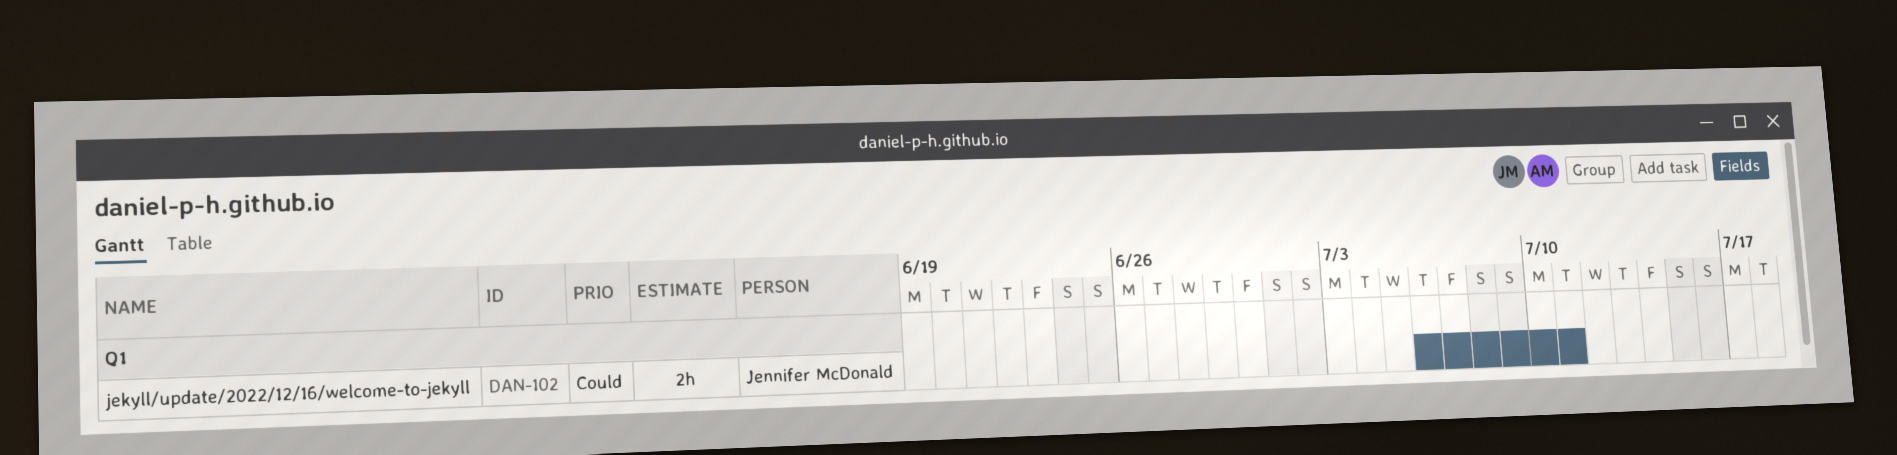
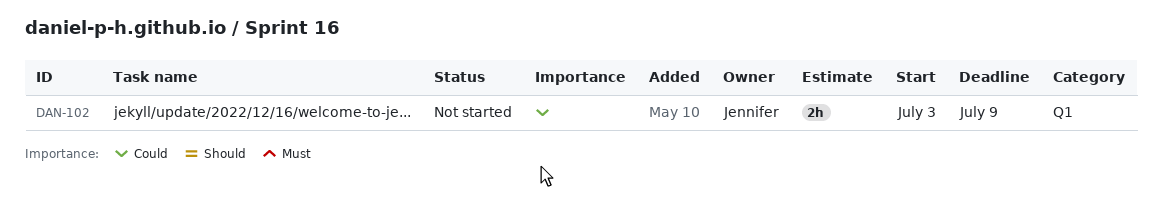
DAN-102, start: Jul 6 -> Jul 3
DAN-102, due: Jul 11 -> Jul 9

